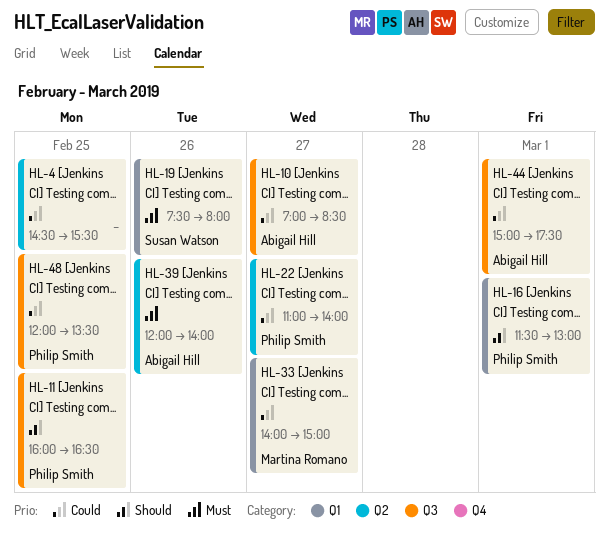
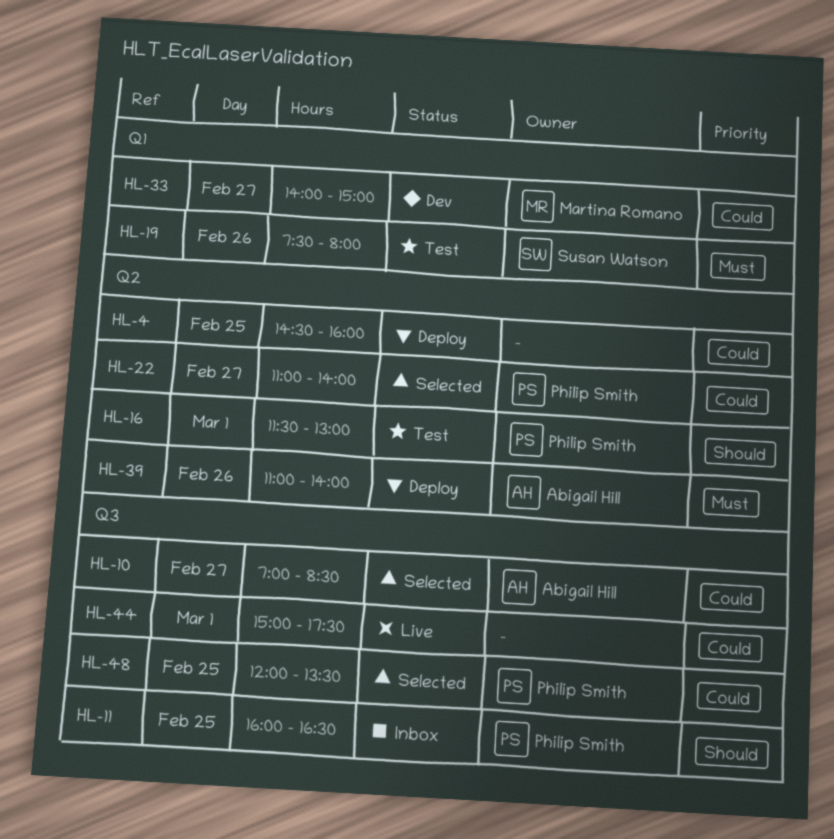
HL-4, ends: 15:30 -> 16:00
HL-16, label: Q1 -> Q2
HL-39, begins: 12:00 -> 11:00
HL-44, owner: Abigail Hill -> none

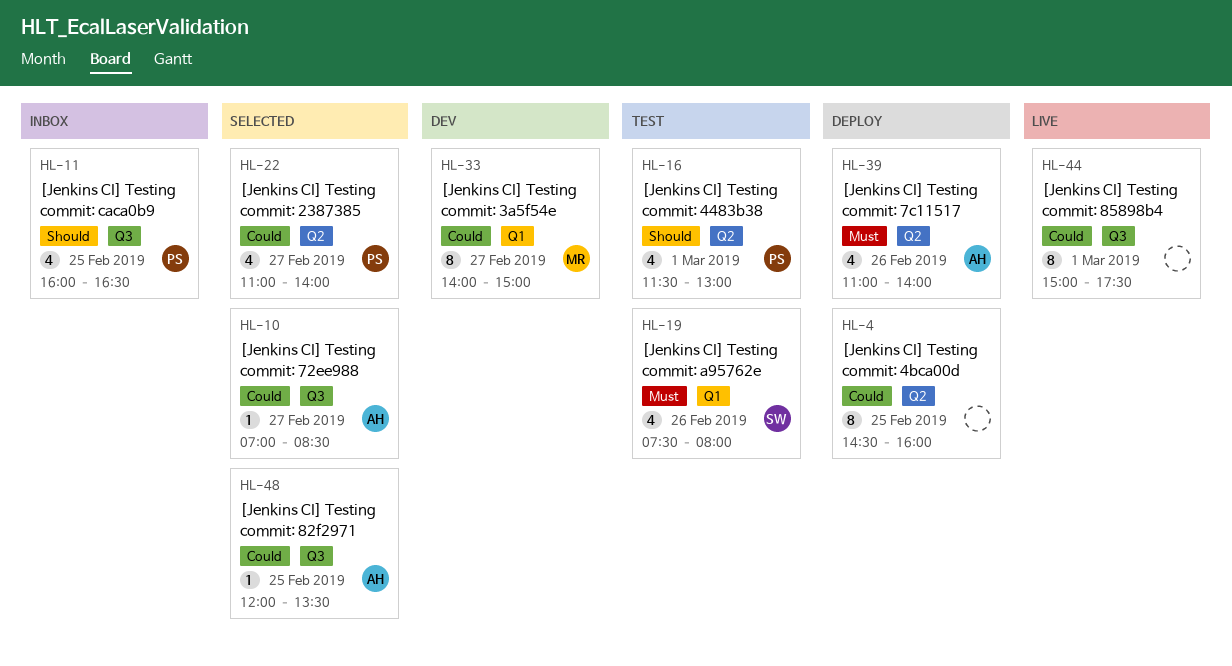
HL-48, owner: Philip Smith -> Abigail Hill

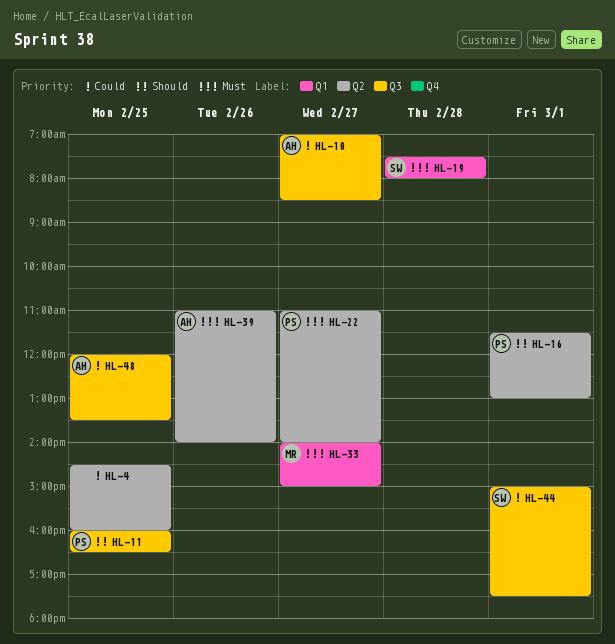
HL-19, day: Feb 26 -> Feb 28
HL-22, priority: Could -> Must
HL-33, priority: Could -> Must
HL-44, owner: none -> SW

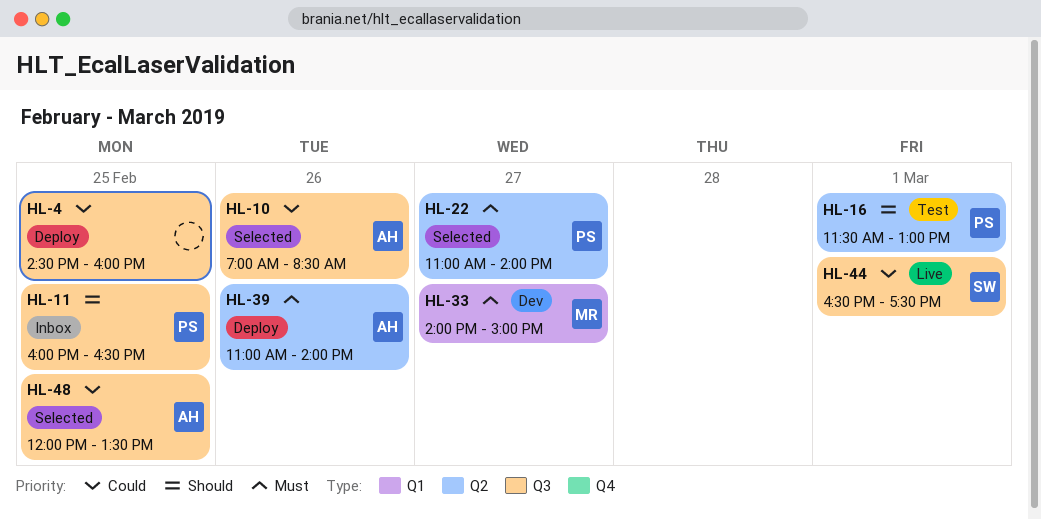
HL-4, label: Q2 -> Q3
HL-10, day: Feb 27 -> Feb 26
HL-19: present -> none
HL-44, begins: 15:00 -> 16:30

